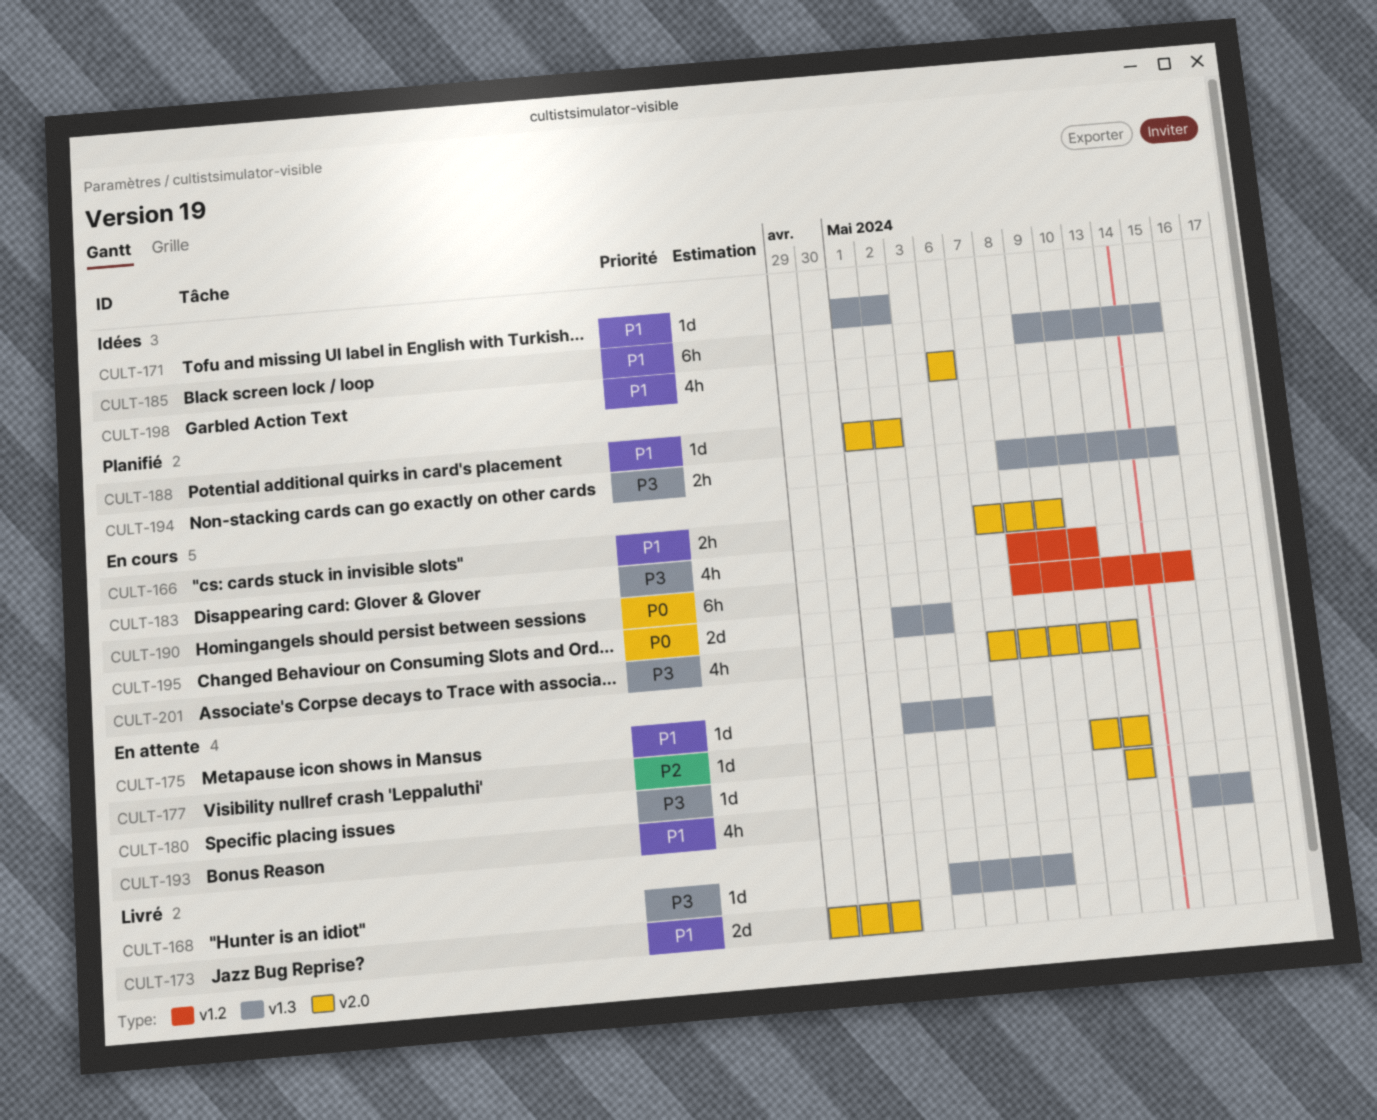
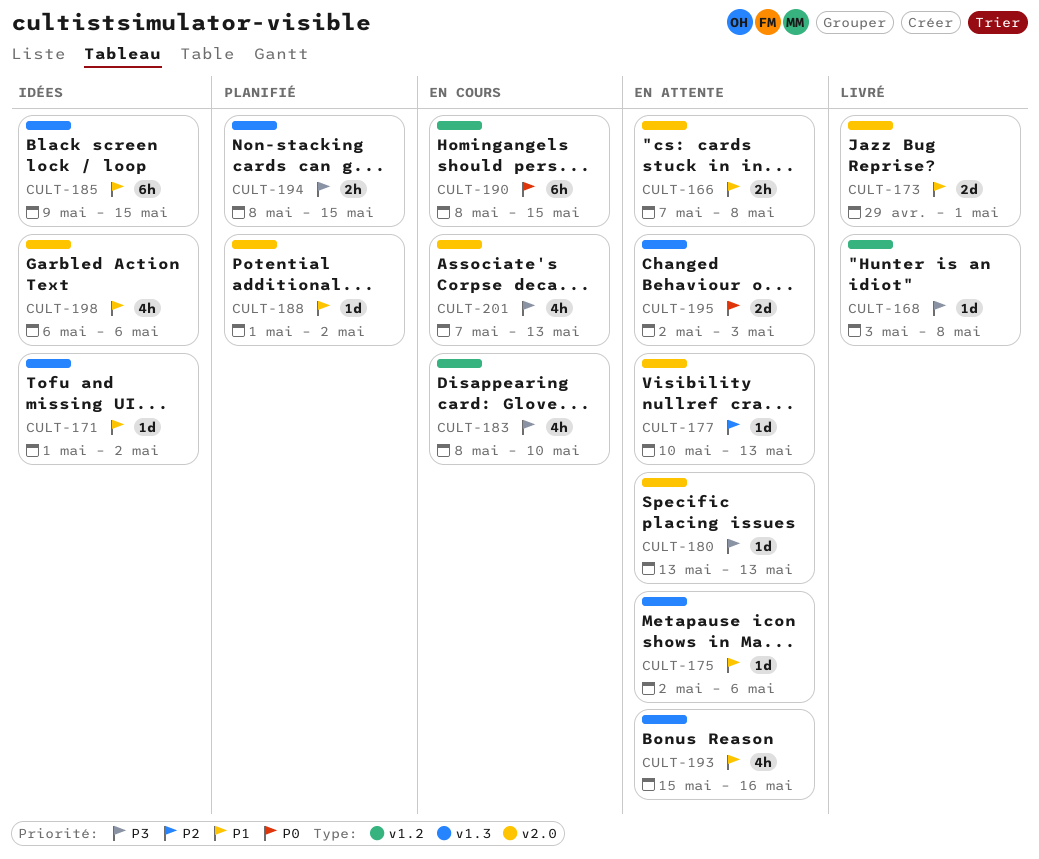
CULT-166, status: En cours -> En attente
CULT-166, due: May 9 -> May 8
CULT-168, label: v1.3 -> v1.2
CULT-195, status: En cours -> En attente

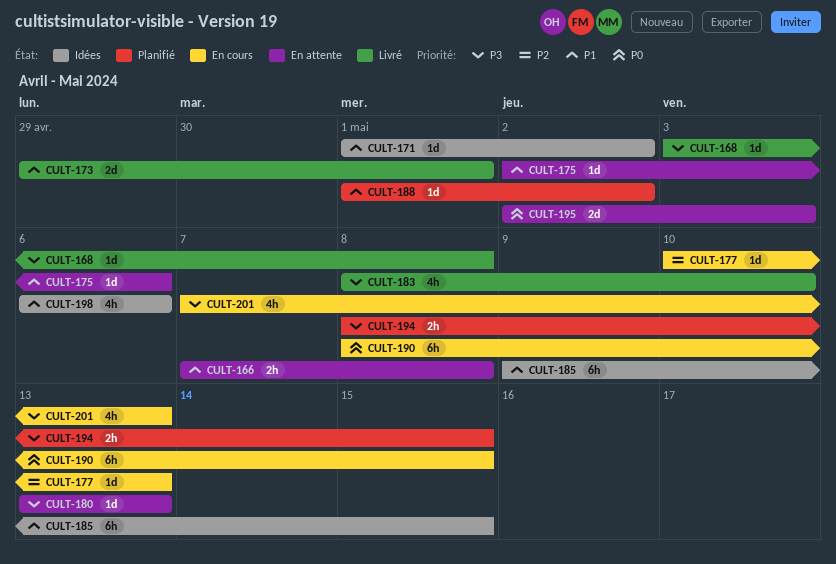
CULT-177, status: En attente -> En cours
CULT-183, status: En cours -> Livré
CULT-193: present -> none

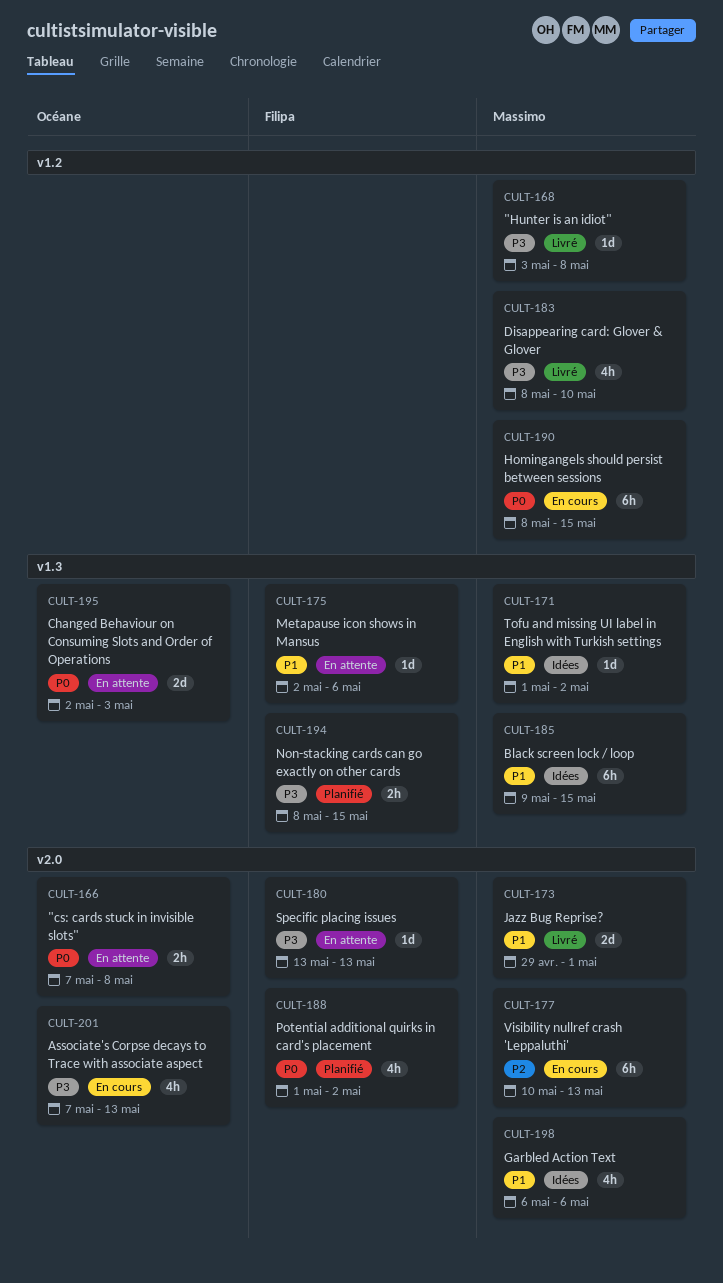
CULT-166, priority: P1 -> P0
CULT-177, estimate: 1d -> 6h
CULT-188, priority: P1 -> P0
CULT-188, estimate: 1d -> 4h

